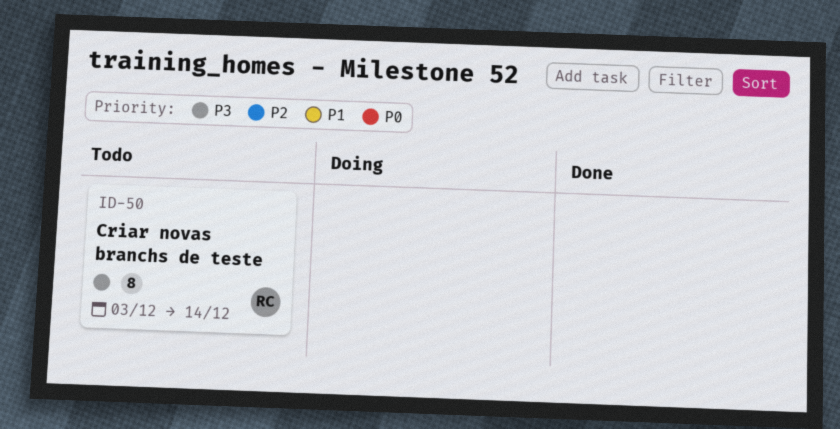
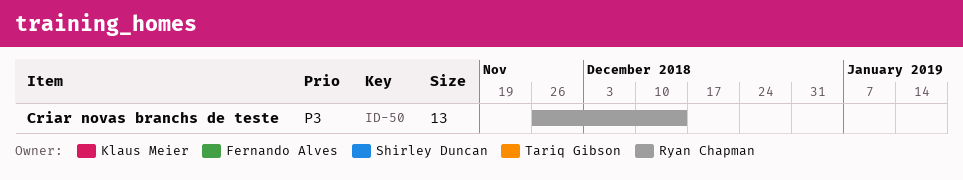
ID-50, estimate: 8 -> 13
ID-50, start: Dec 3 -> Nov 26

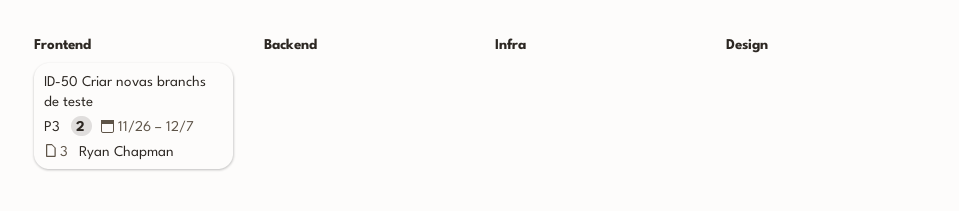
ID-50, estimate: 13 -> 2
ID-50, due: Dec 14 -> Dec 7

